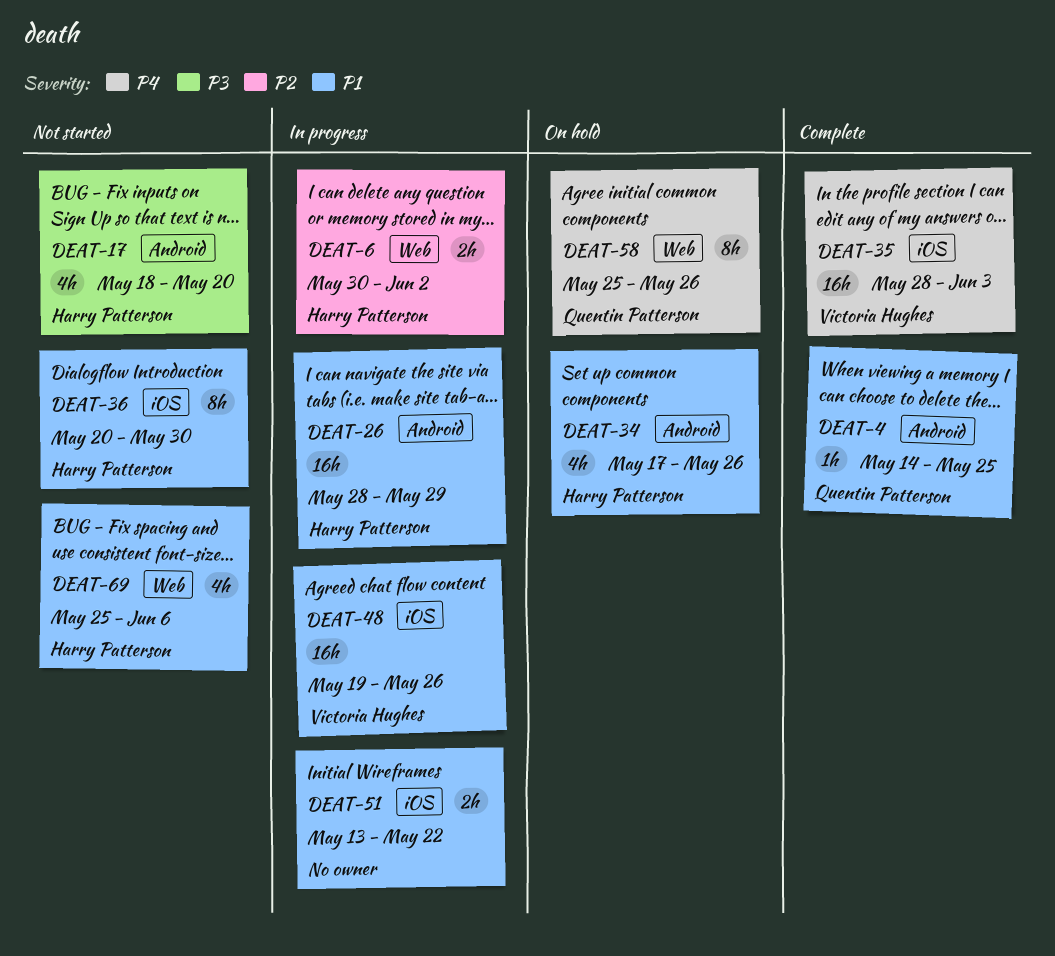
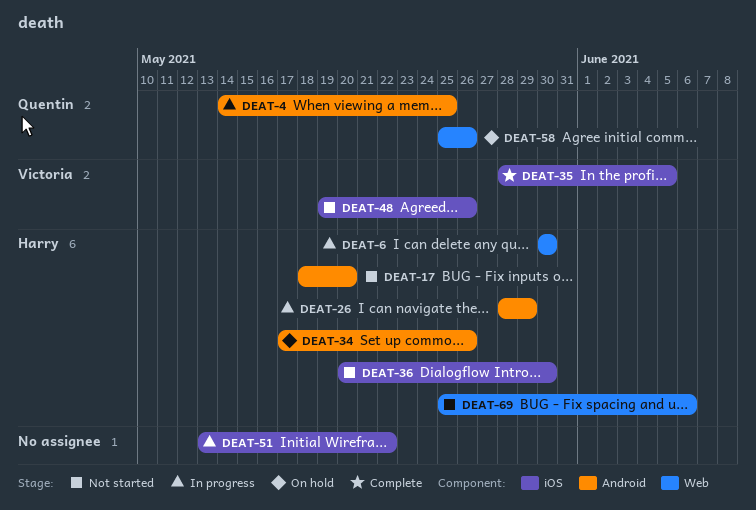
DEAT-4, status: Complete -> In progress
DEAT-6, due: Jun 2 -> May 30
DEAT-35, due: Jun 3 -> Jun 5
DEAT-48, status: In progress -> Not started

